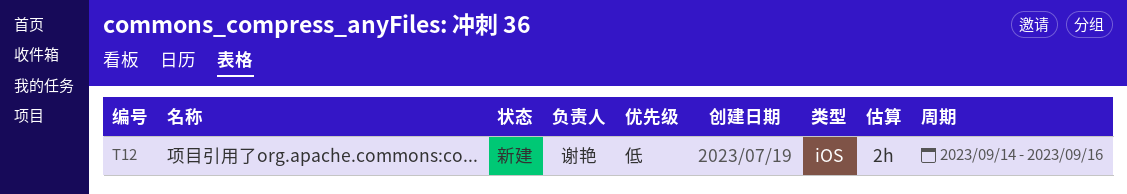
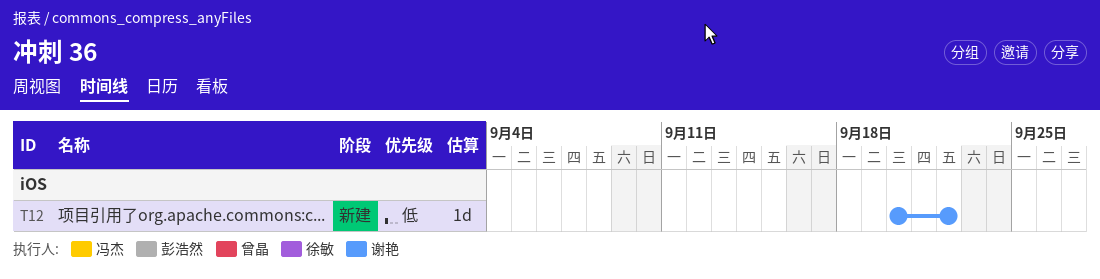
T12, estimate: 2h -> 1d
T12, start: Sep 14 -> Sep 20
T12, due: Sep 16 -> Sep 22

